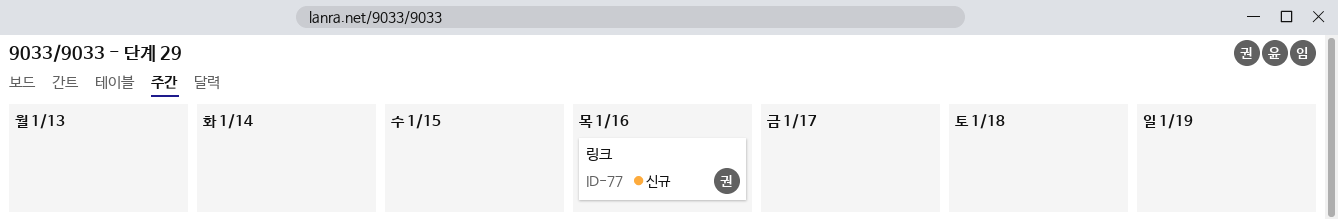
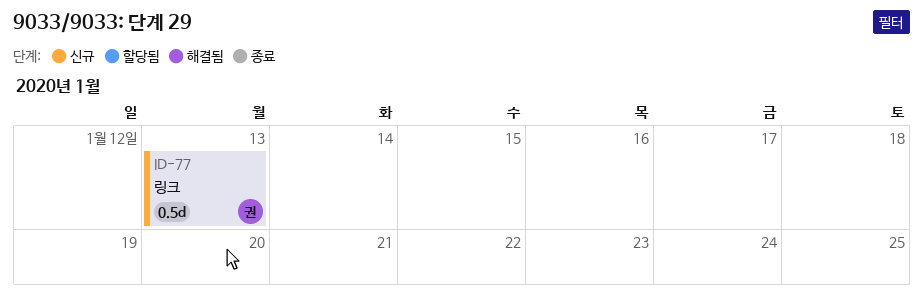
ID-77, due: Jan 16 -> Jan 13

